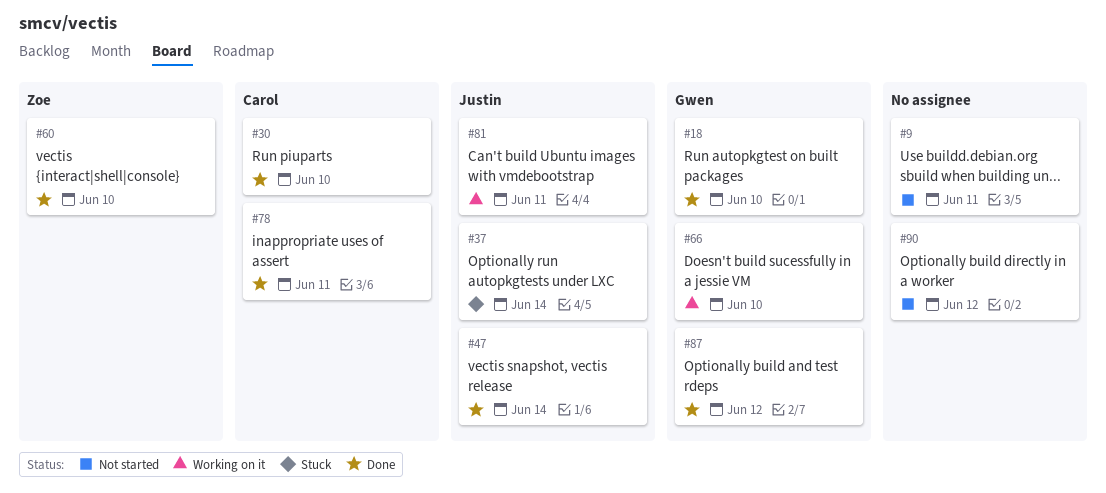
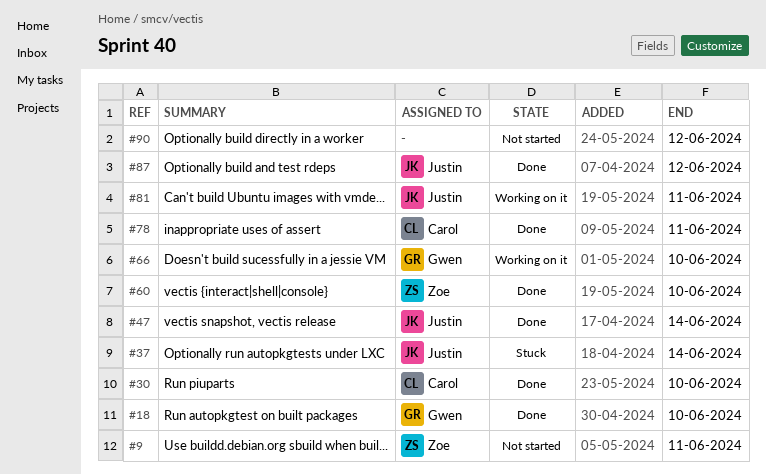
#9, owner: none -> Zoe
#87, owner: Gwen -> Justin

